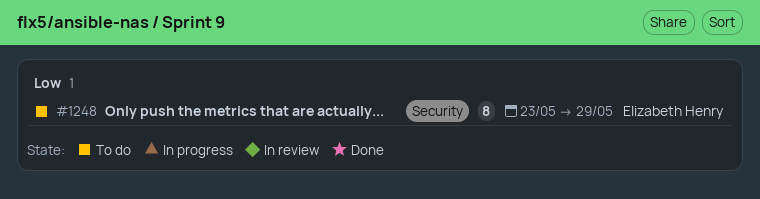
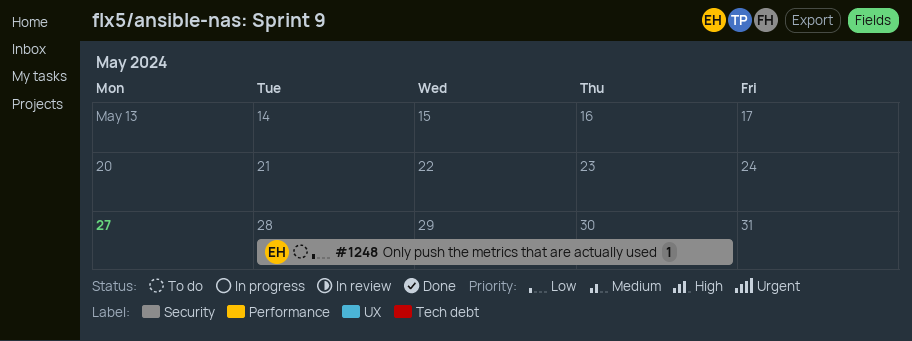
#1248, estimate: 8 -> 1
#1248, start: May 23 -> May 28
#1248, due: May 29 -> May 30

